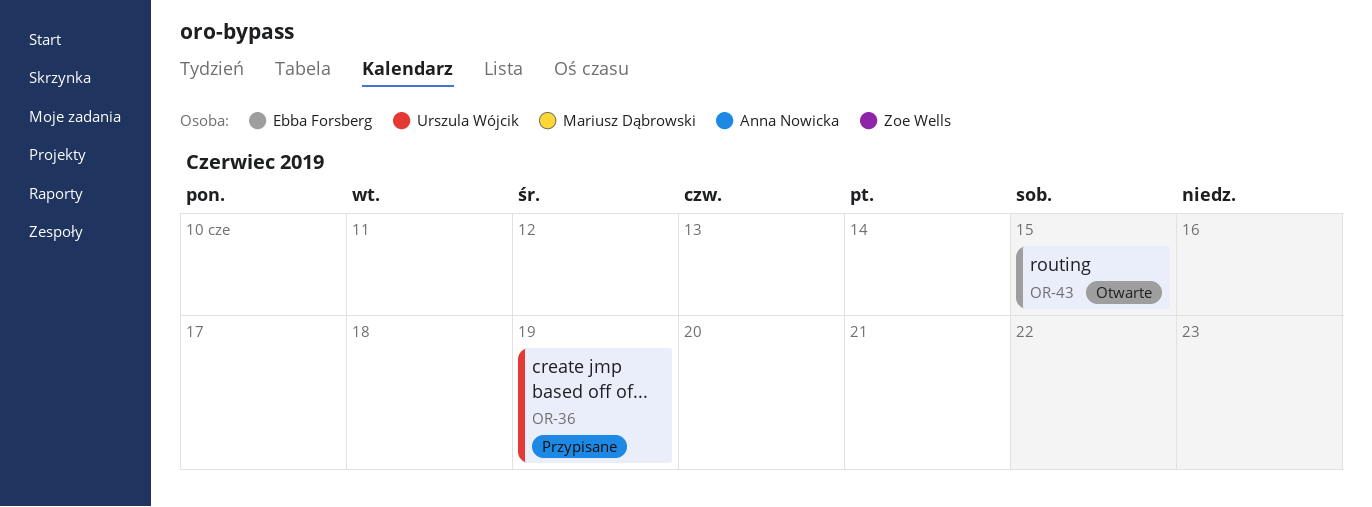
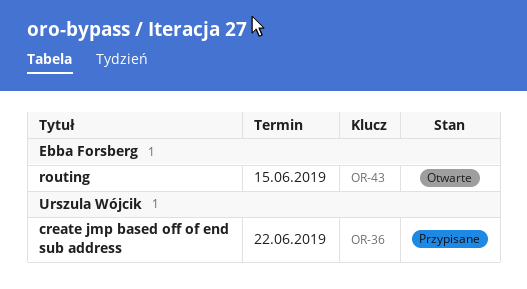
OR-36, due: Jun 19 -> Jun 22

